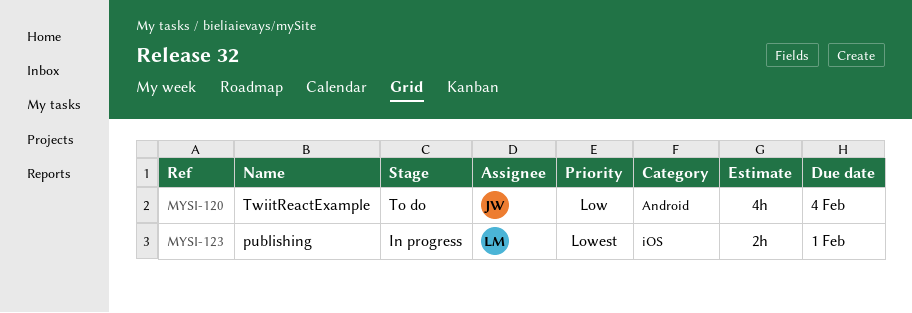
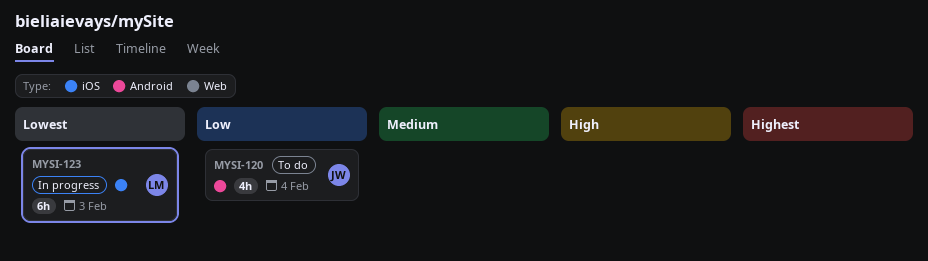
MYSI-123, estimate: 2h -> 6h
MYSI-123, due: Feb 1 -> Feb 3

